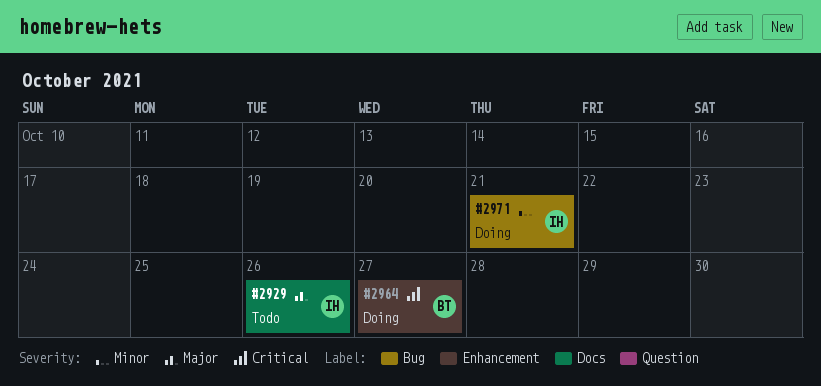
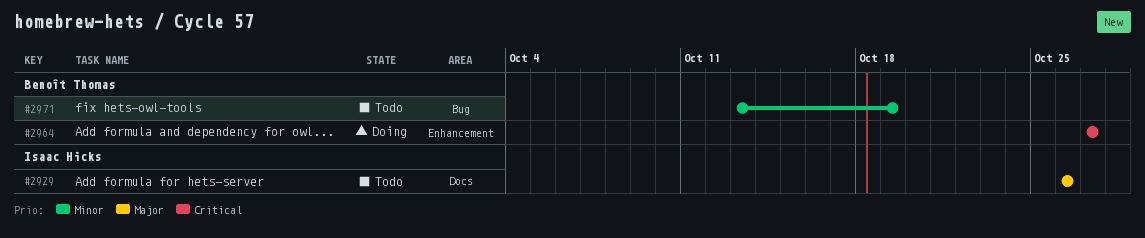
#2971, status: Doing -> Todo
#2971, owner: Isaac Hicks -> Benoît Thomas
#2971, due: Oct 21 -> Oct 19

